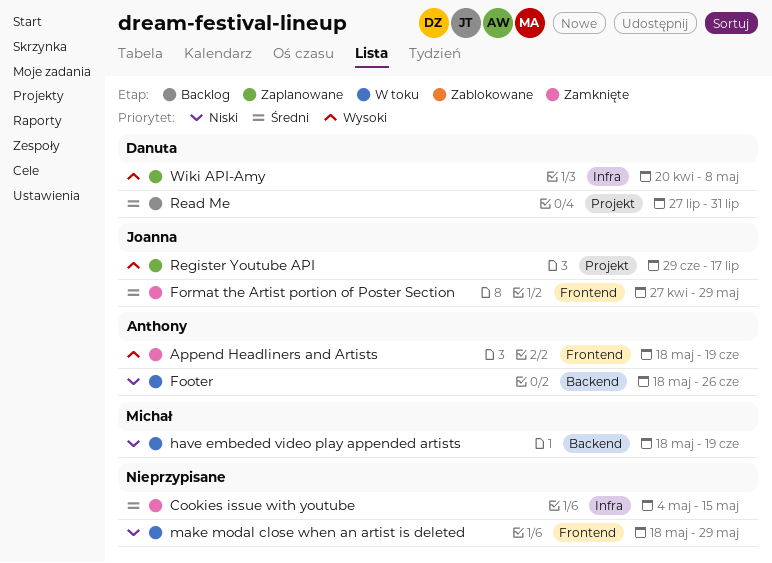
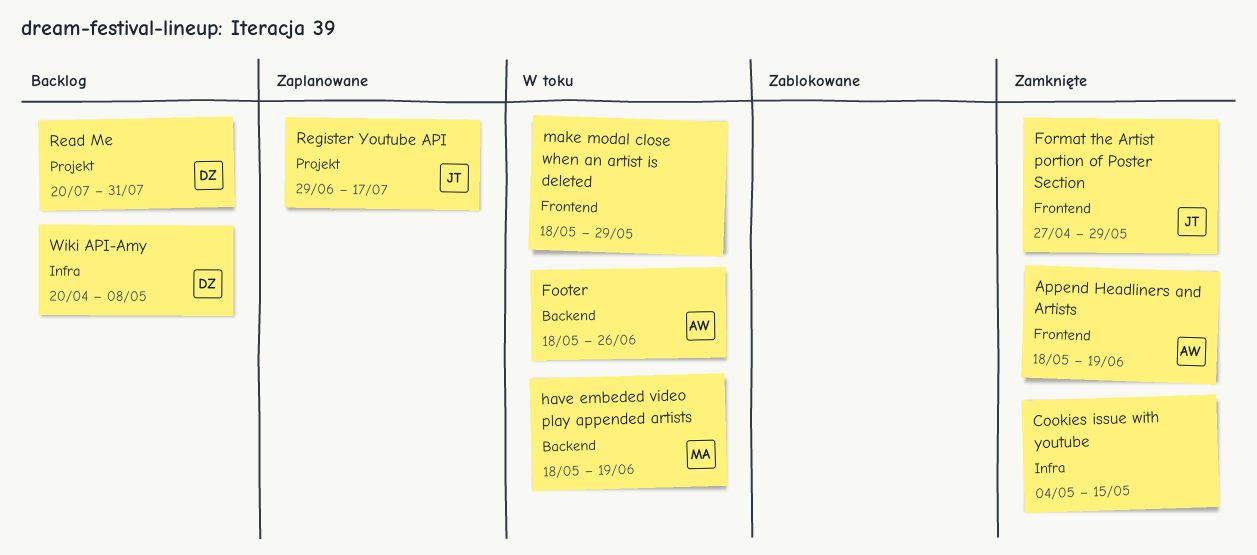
Read Me, start: Jul 27 -> Jul 20
Wiki API-Amy, status: Zaplanowane -> Backlog

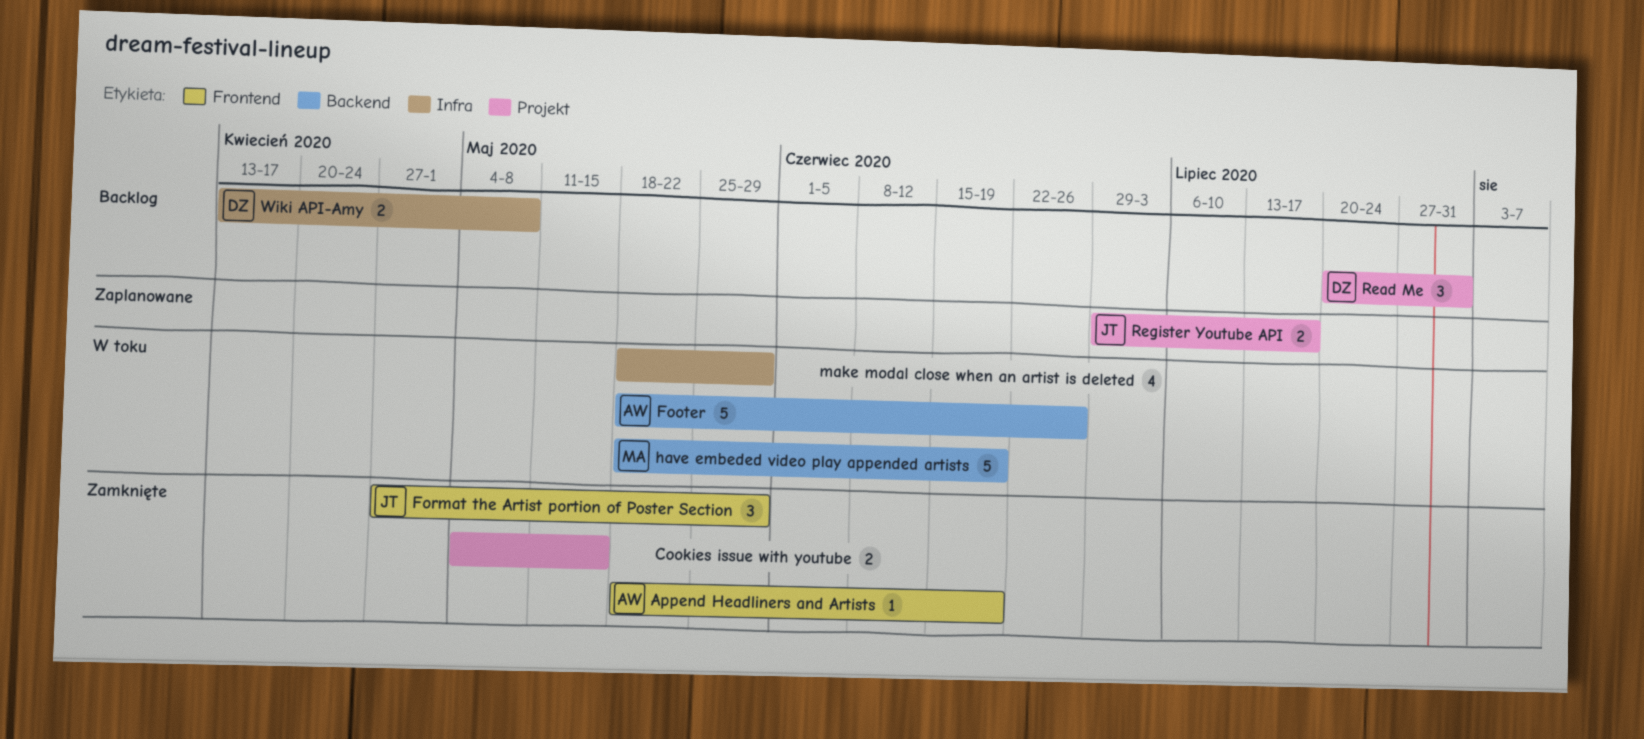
Cookies issue with youtube, label: Infra -> Projekt
make modal close when an artist is deleted, label: Frontend -> Infra
Wiki API-Amy, start: Apr 20 -> Apr 13

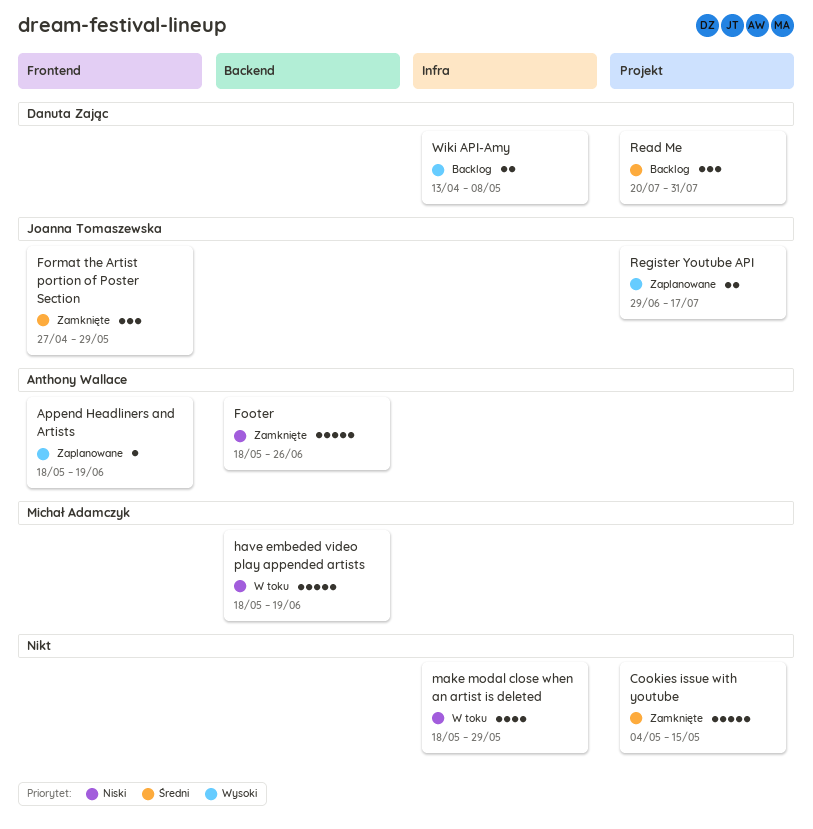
Append Headliners and Artists, status: Zamknięte -> Zaplanowane
Cookies issue with youtube, estimate: 2 -> 5
Footer, status: W toku -> Zamknięte

